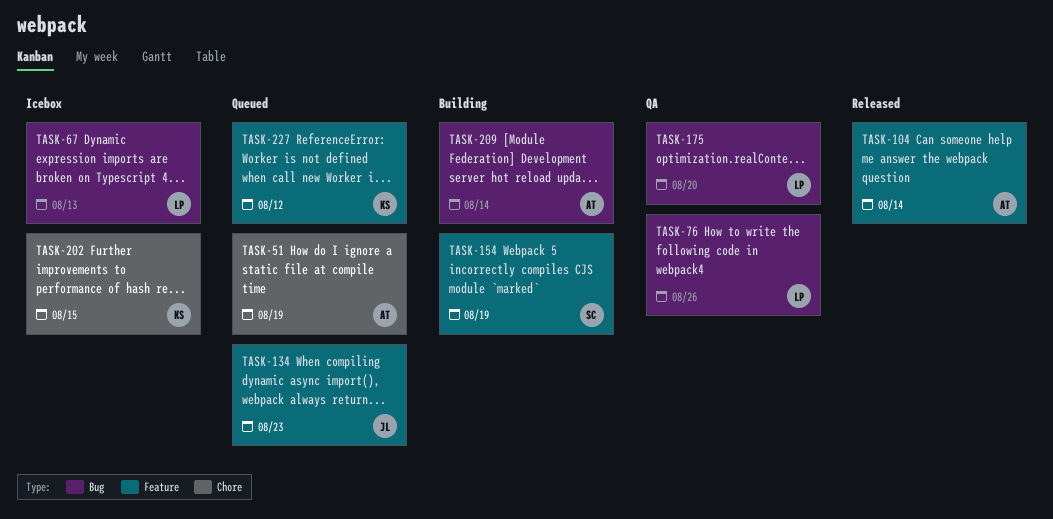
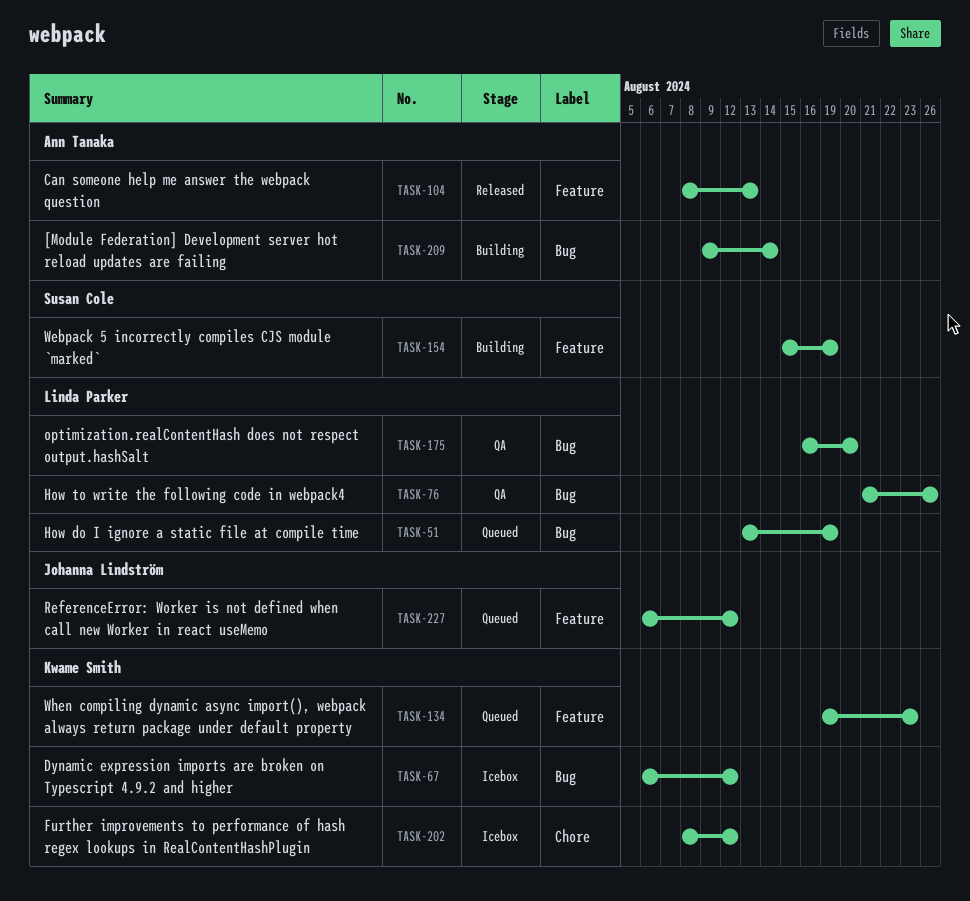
TASK-51, owner: Ann Tanaka -> Linda Parker
TASK-51, label: Chore -> Bug
TASK-67, owner: Linda Parker -> Kwame Smith
TASK-67, due: Aug 13 -> Aug 12
TASK-104, due: Aug 14 -> Aug 13
TASK-134, owner: Johanna Lindström -> Kwame Smith
TASK-202, due: Aug 15 -> Aug 12
TASK-227, owner: Kwame Smith -> Johanna Lindström

